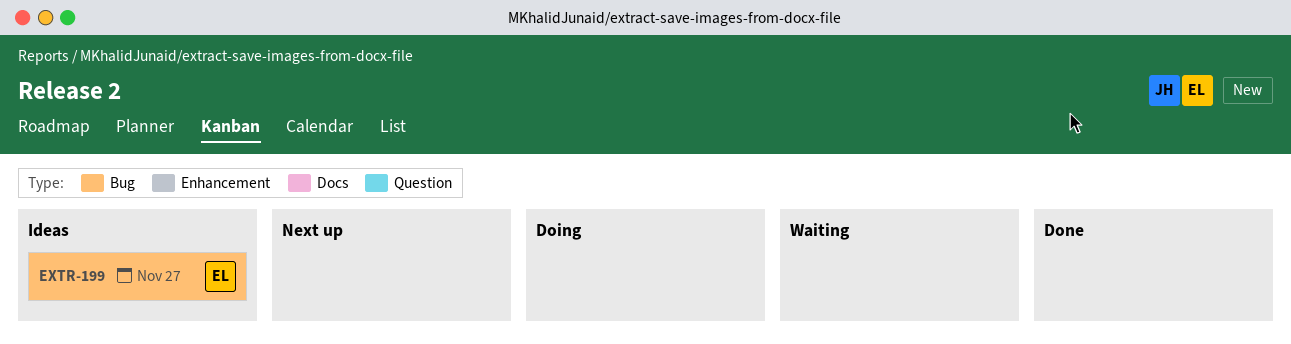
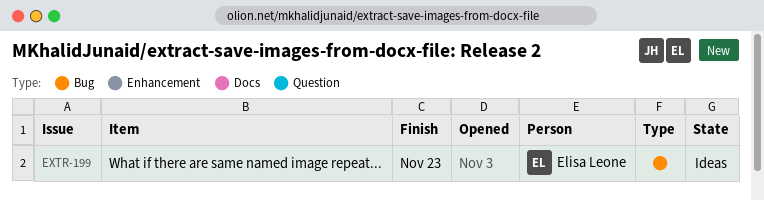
EXTR-199, due: Nov 27 -> Nov 23

